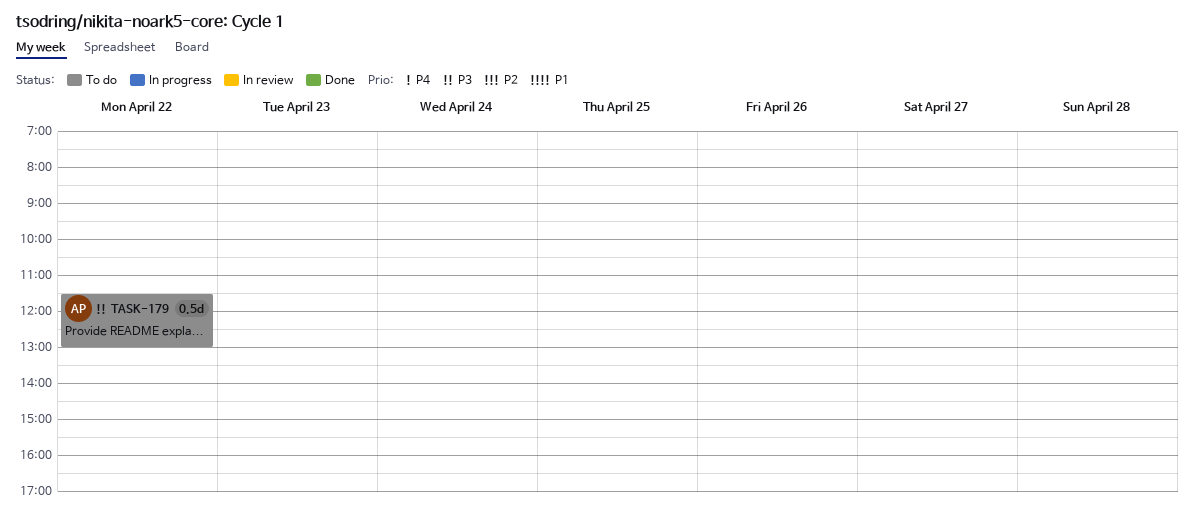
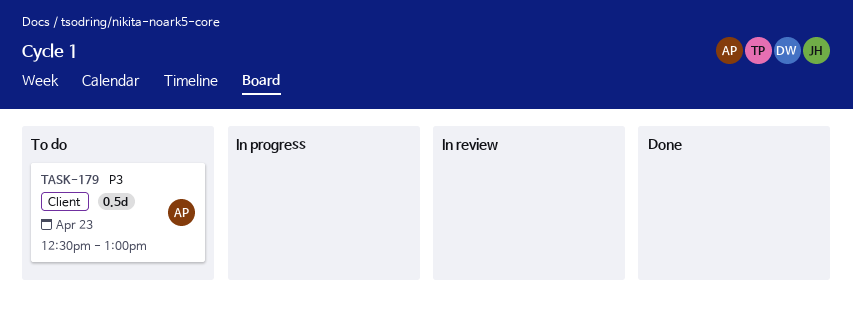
TASK-179, day: Apr 22 -> Apr 23
TASK-179, begins: 11:30 -> 12:30

